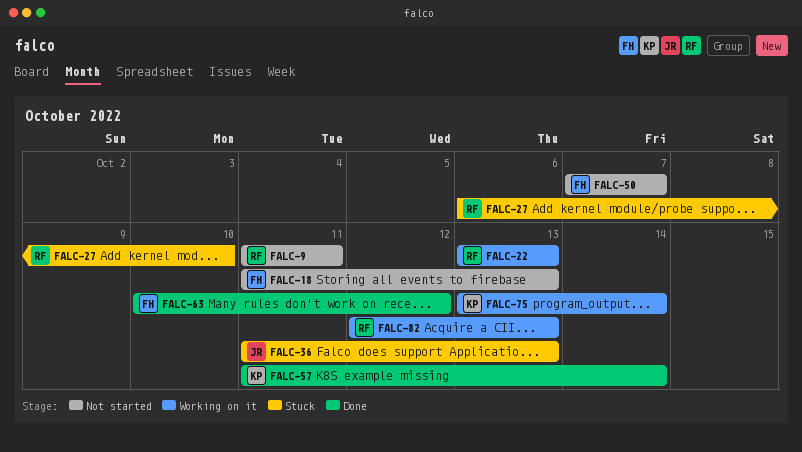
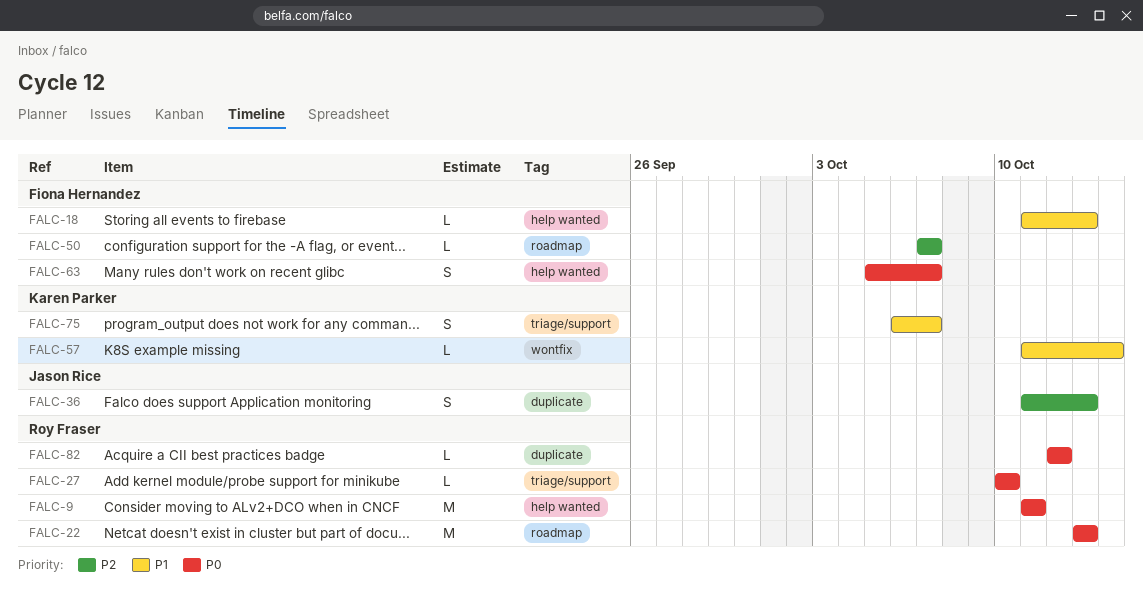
FALC-27, start: Oct 6 -> Oct 10
FALC-63, start: Oct 10 -> Oct 5
FALC-63, due: Oct 12 -> Oct 7
FALC-75, start: Oct 13 -> Oct 6
FALC-75, due: Oct 14 -> Oct 7
FALC-82, due: Oct 13 -> Oct 12

